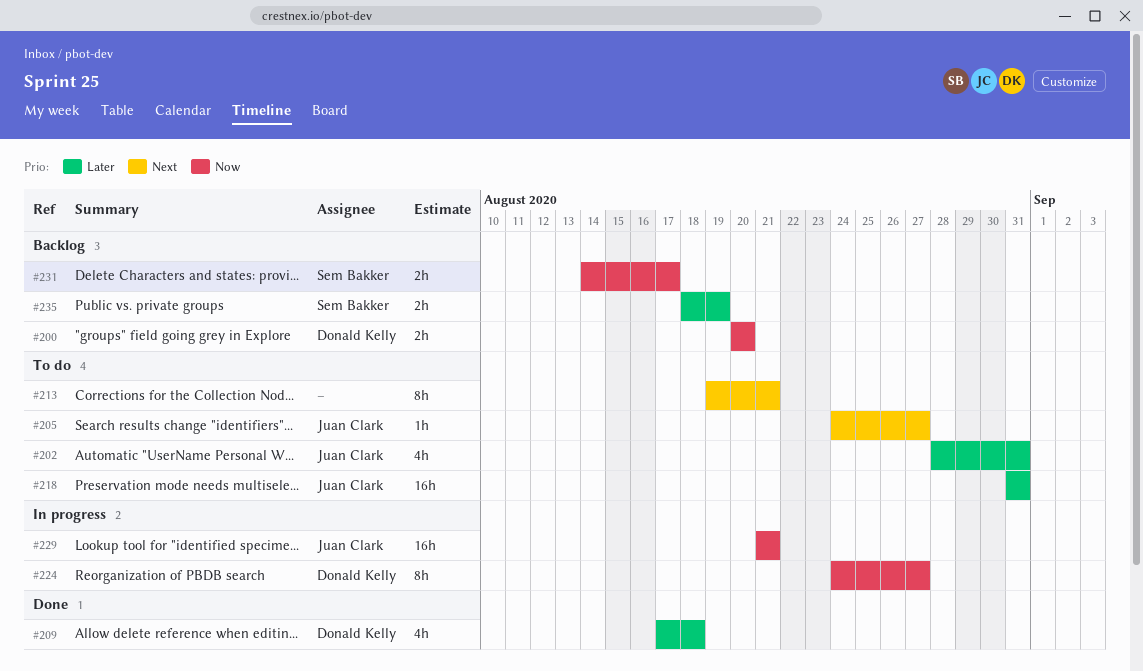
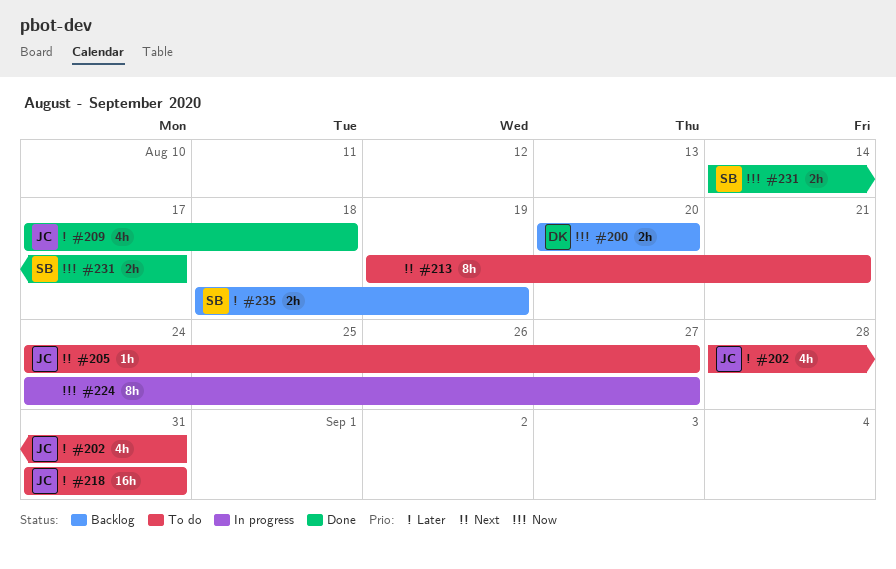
#209, owner: Donald Kelly -> Juan Clark
#224, owner: Donald Kelly -> none
#229: present -> none
#231, status: Backlog -> Done

